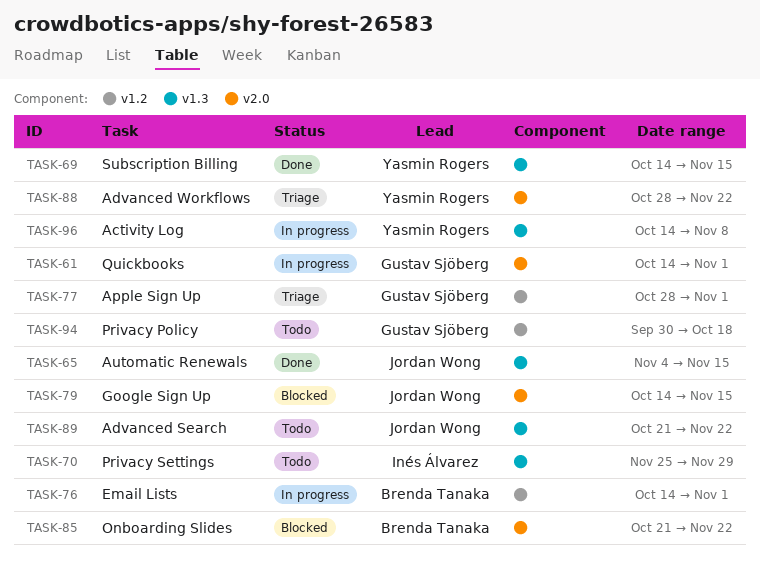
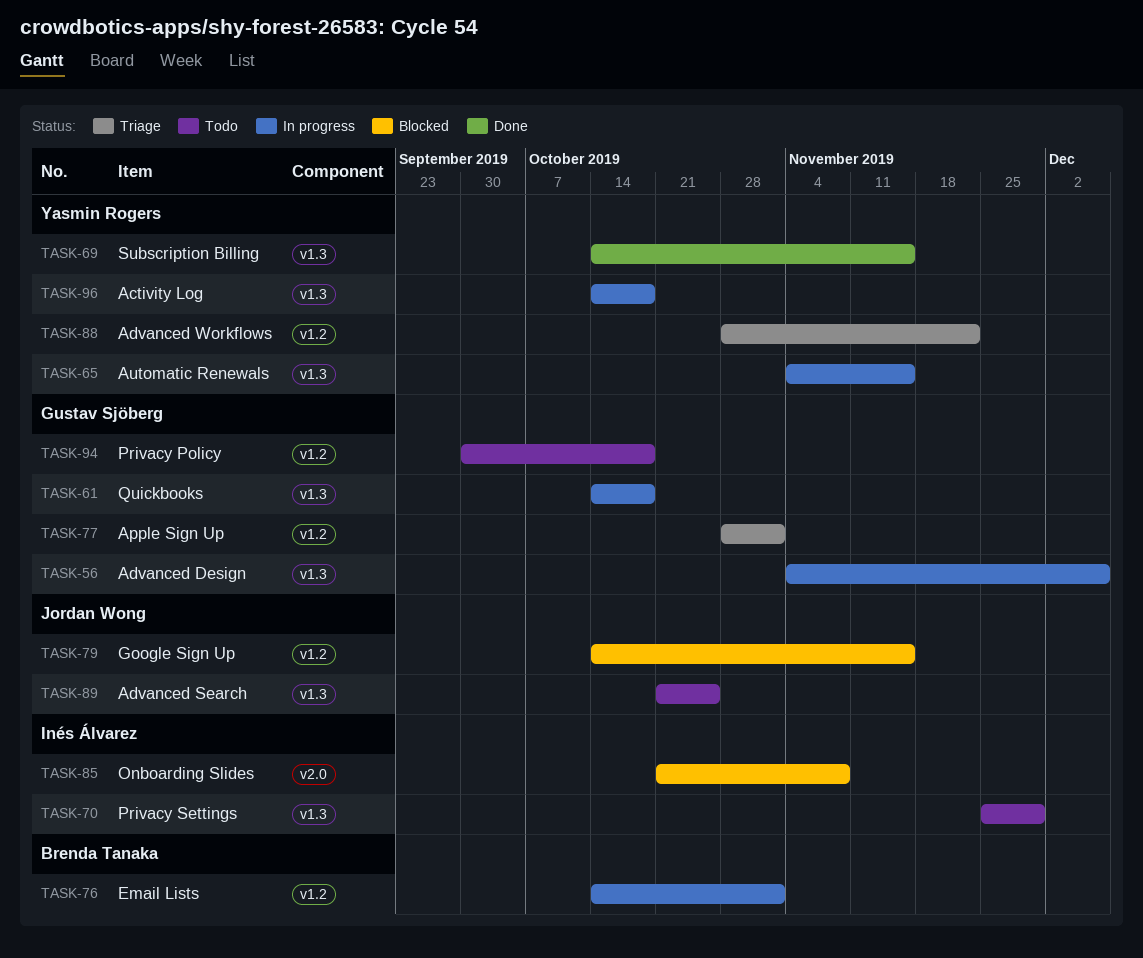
TASK-56: none -> present
TASK-61, label: v2.0 -> v1.3
TASK-61, due: Nov 1 -> Oct 18
TASK-65, status: Done -> In progress
TASK-65, owner: Jordan Wong -> Yasmin Rogers
TASK-79, label: v2.0 -> v1.2
TASK-85, owner: Brenda Tanaka -> Inés Álvarez
TASK-85, due: Nov 22 -> Nov 8
TASK-88, label: v2.0 -> v1.2
TASK-89, due: Nov 22 -> Oct 25
TASK-96, due: Nov 8 -> Oct 18

